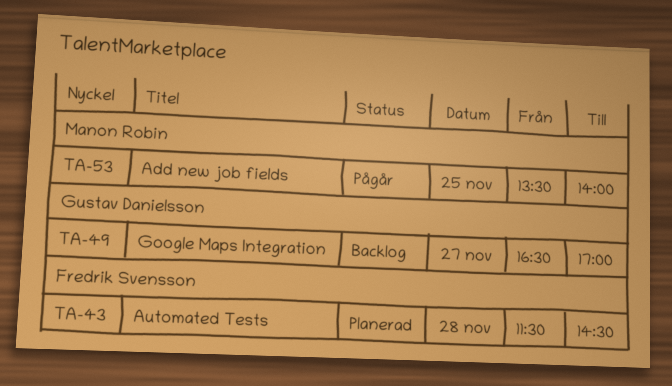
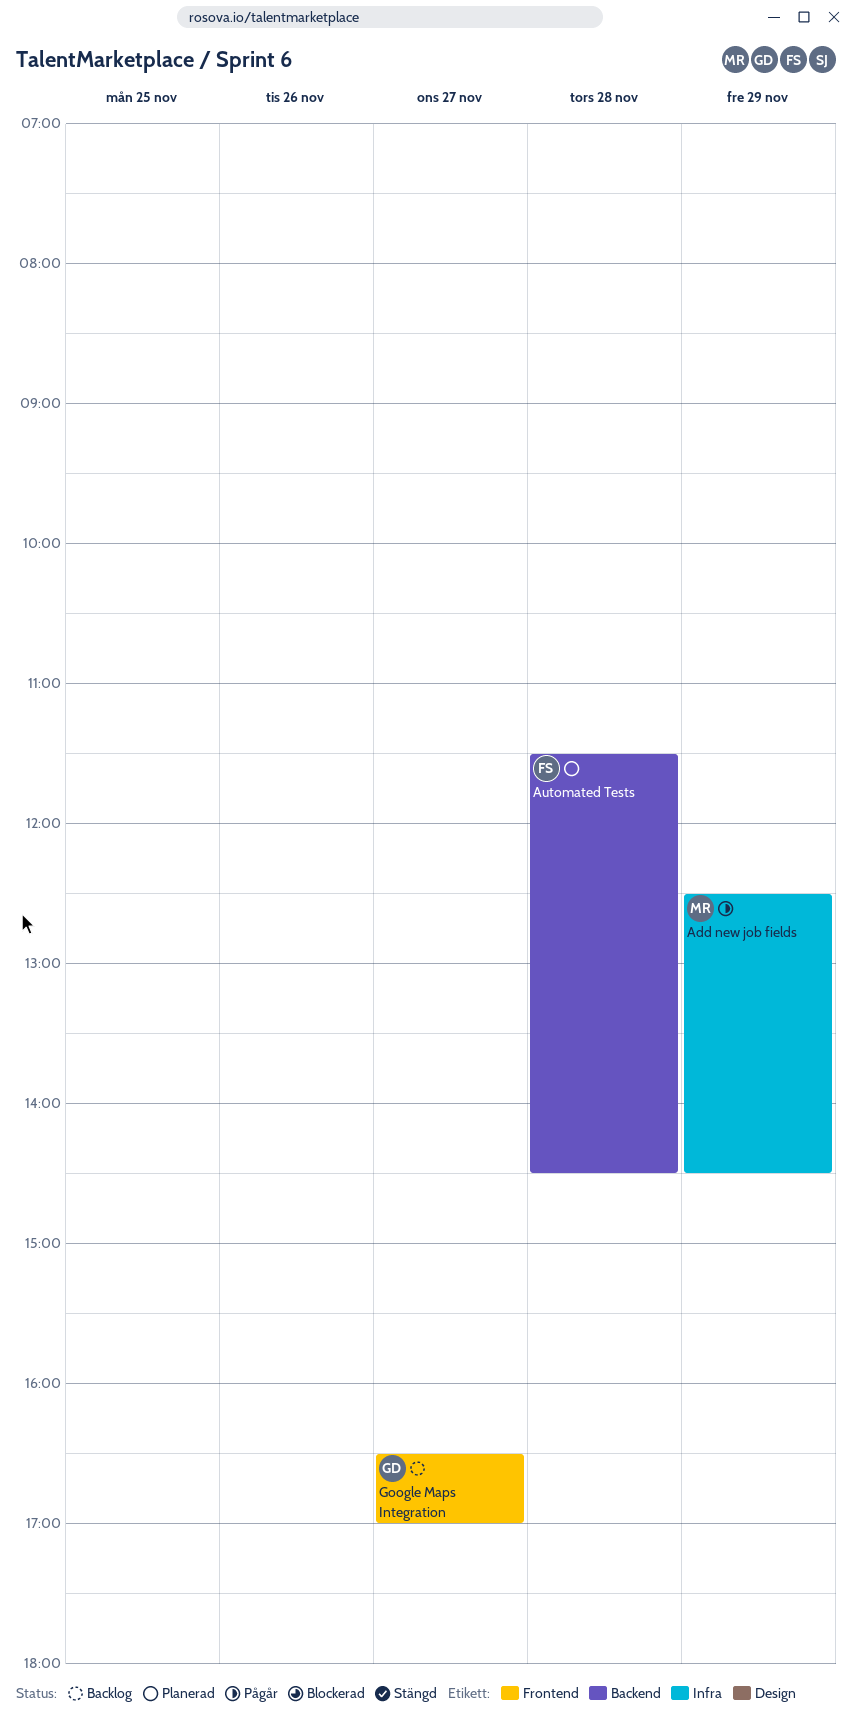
Add new job fields, day: Nov 25 -> Nov 29
Add new job fields, begins: 13:30 -> 12:30
Add new job fields, ends: 14:00 -> 14:30

